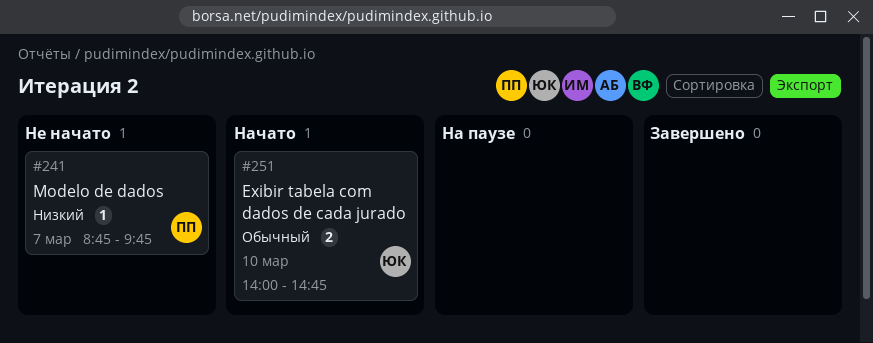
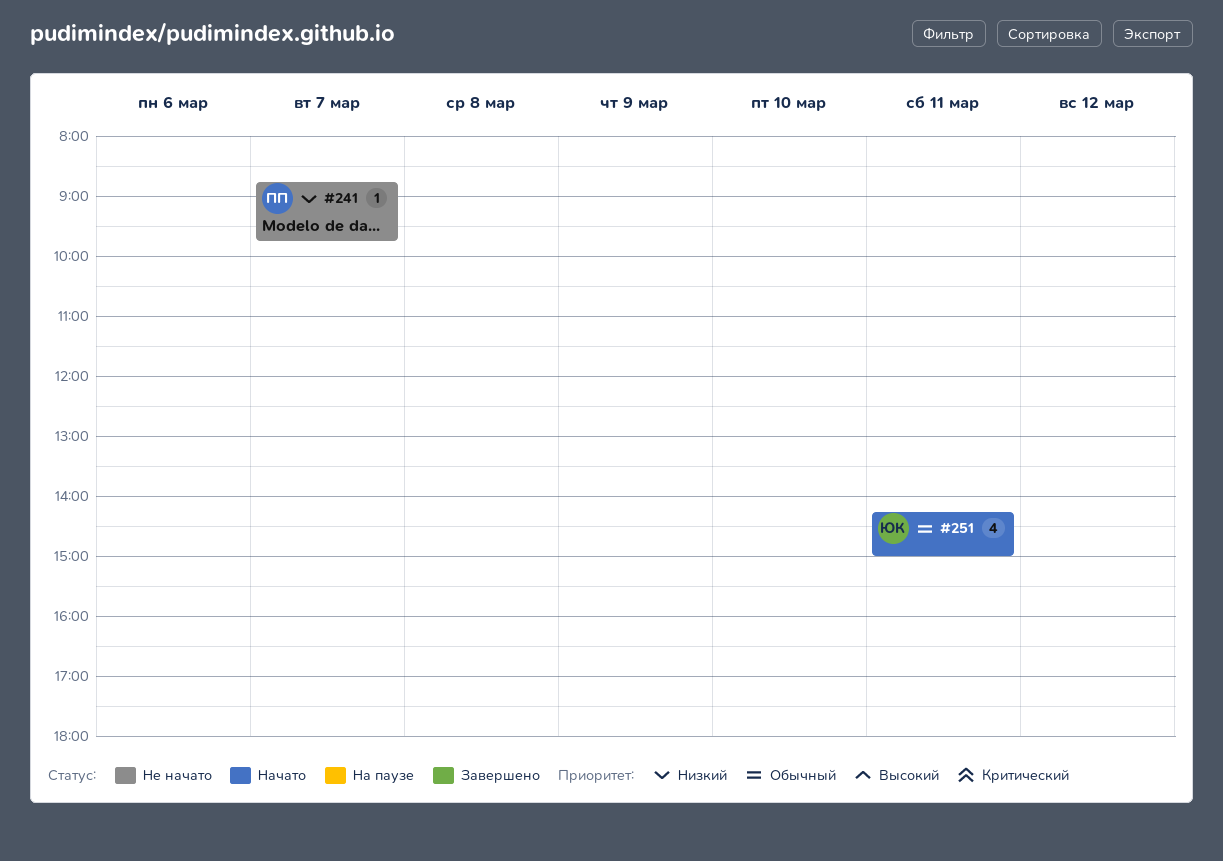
#251, estimate: 2 -> 4
#251, day: Mar 10 -> Mar 11
#251, begins: 14:00 -> 14:15
#251, ends: 14:45 -> 15:00

